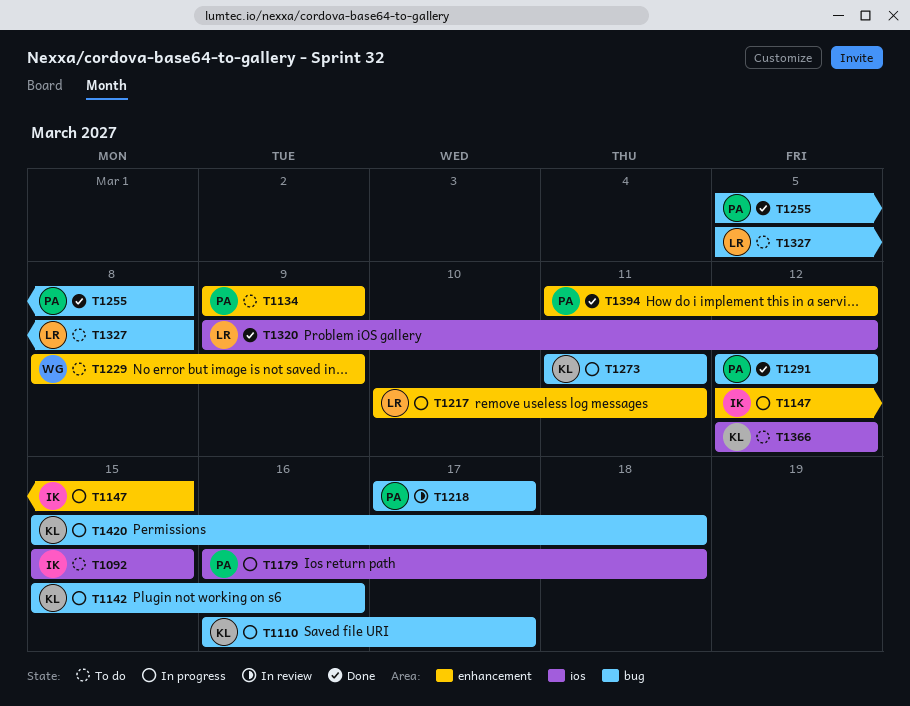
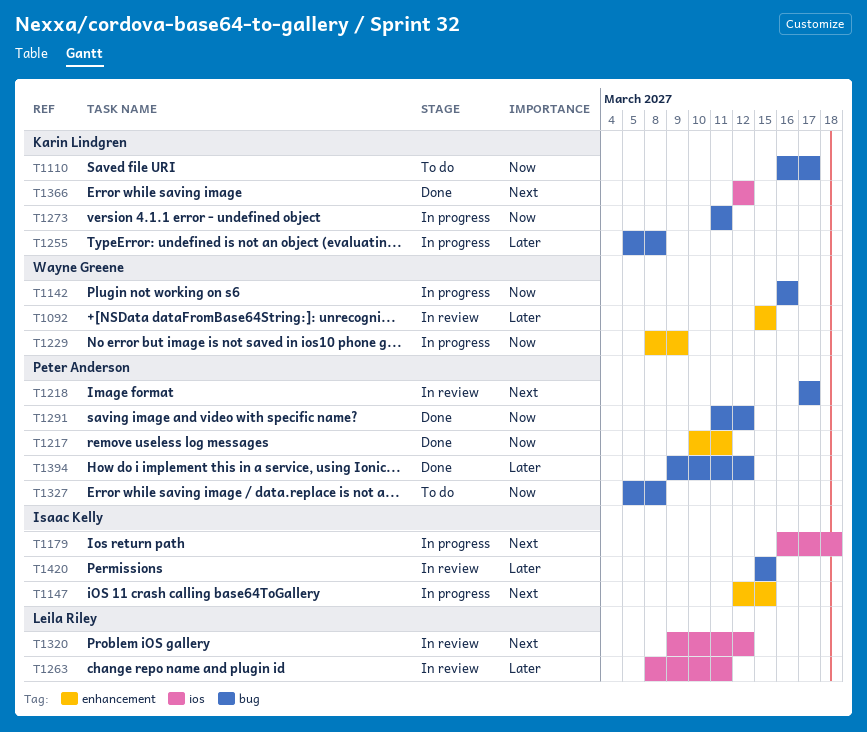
T1092, status: To do -> In review
T1092, owner: Isaac Kelly -> Wayne Greene
T1092, label: ios -> enhancement
T1110, status: In progress -> To do
T1134: present -> none
T1142, owner: Karin Lindgren -> Wayne Greene
T1142, start: Mar 15 -> Mar 16
T1179, owner: Peter Anderson -> Isaac Kelly
T1217, status: In progress -> Done
T1217, owner: Leila Riley -> Peter Anderson
T1229, status: To do -> In progress
T1255, status: Done -> In progress
T1255, owner: Peter Anderson -> Karin Lindgren
T1263: none -> present
T1291, start: Mar 12 -> Mar 11
T1320, status: Done -> In review
T1327, owner: Leila Riley -> Peter Anderson
T1366, status: To do -> Done
T1394, label: enhancement -> bug
T1394, start: Mar 11 -> Mar 9
T1420, status: In progress -> In review
T1420, owner: Karin Lindgren -> Isaac Kelly
T1420, due: Mar 18 -> Mar 15

